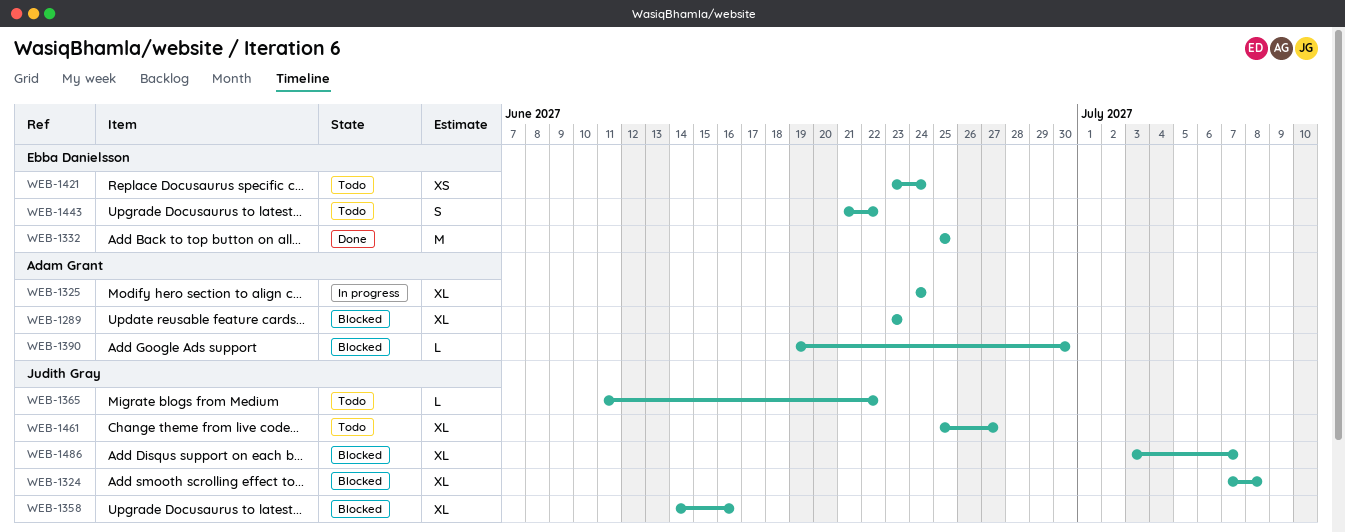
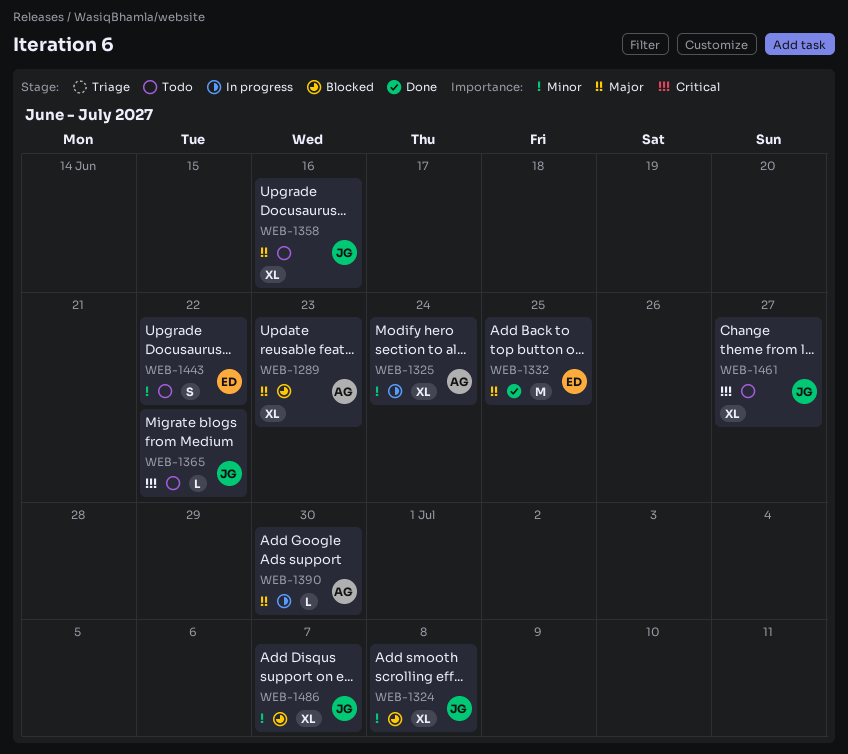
WEB-1358, status: Blocked -> Todo
WEB-1390, status: Blocked -> In progress
WEB-1421: present -> none

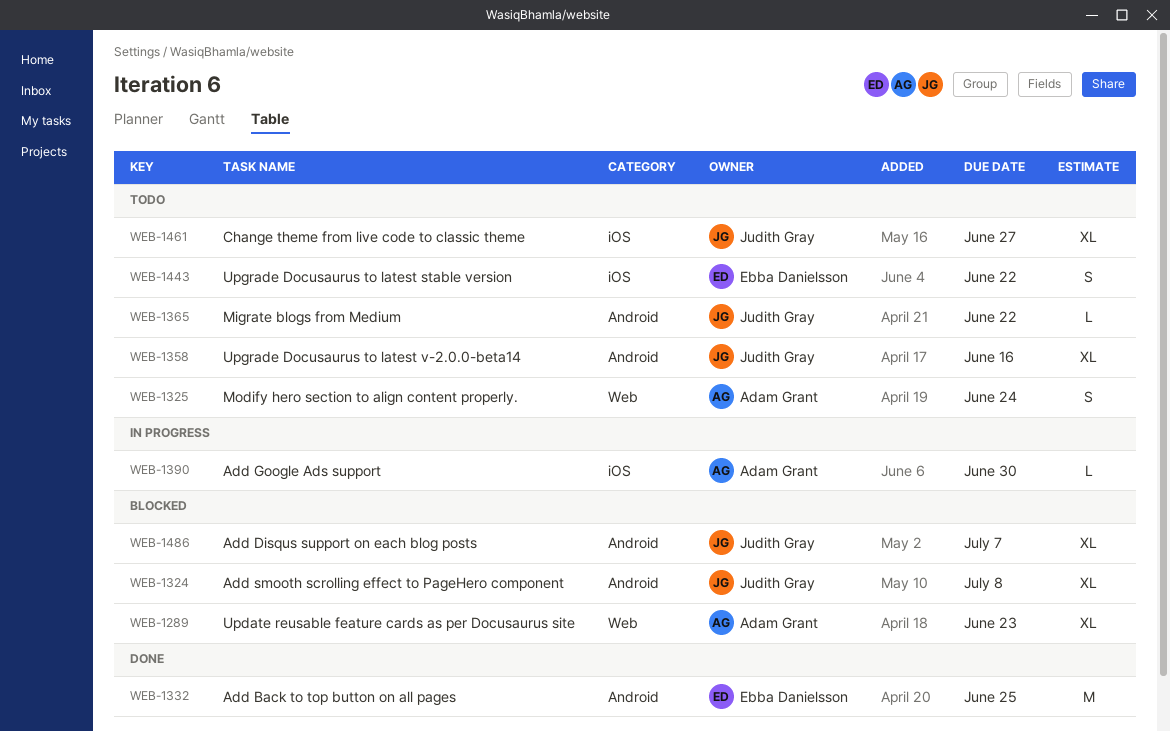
WEB-1325, status: In progress -> Todo
WEB-1325, estimate: XL -> S

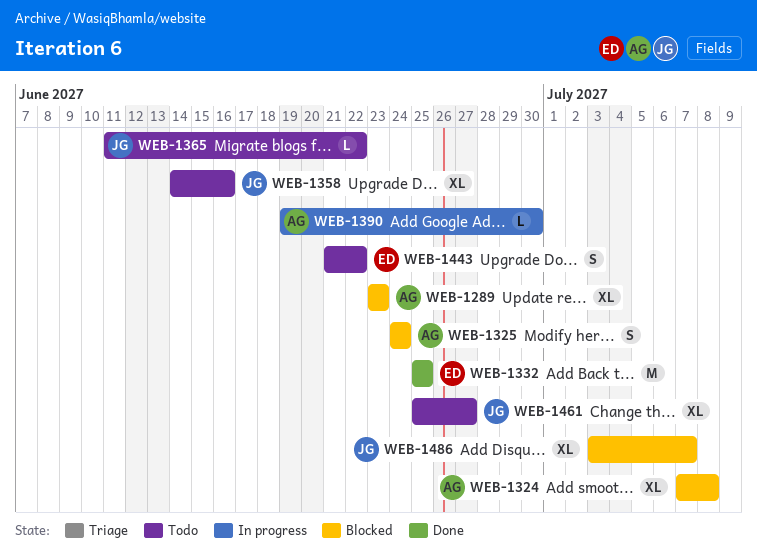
WEB-1324, owner: Judith Gray -> Adam Grant
WEB-1325, status: Todo -> Blocked

